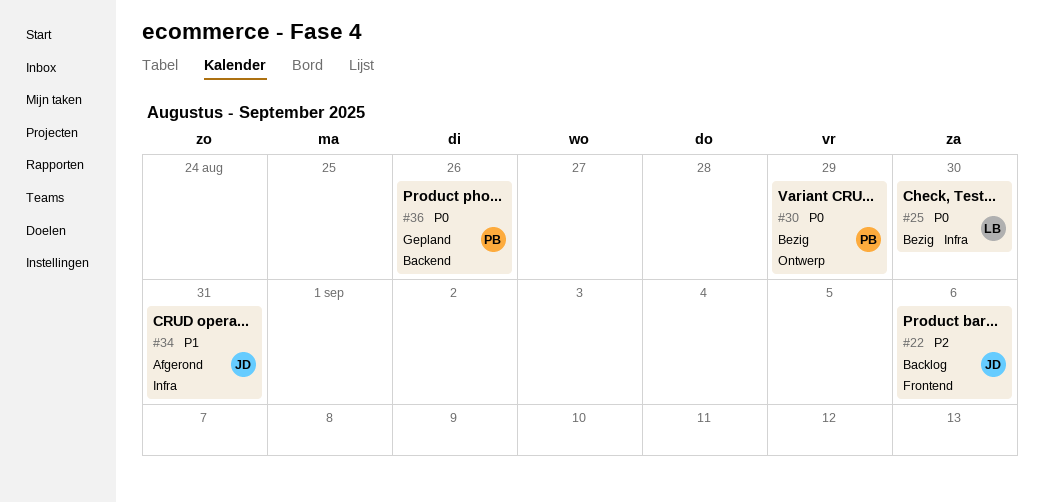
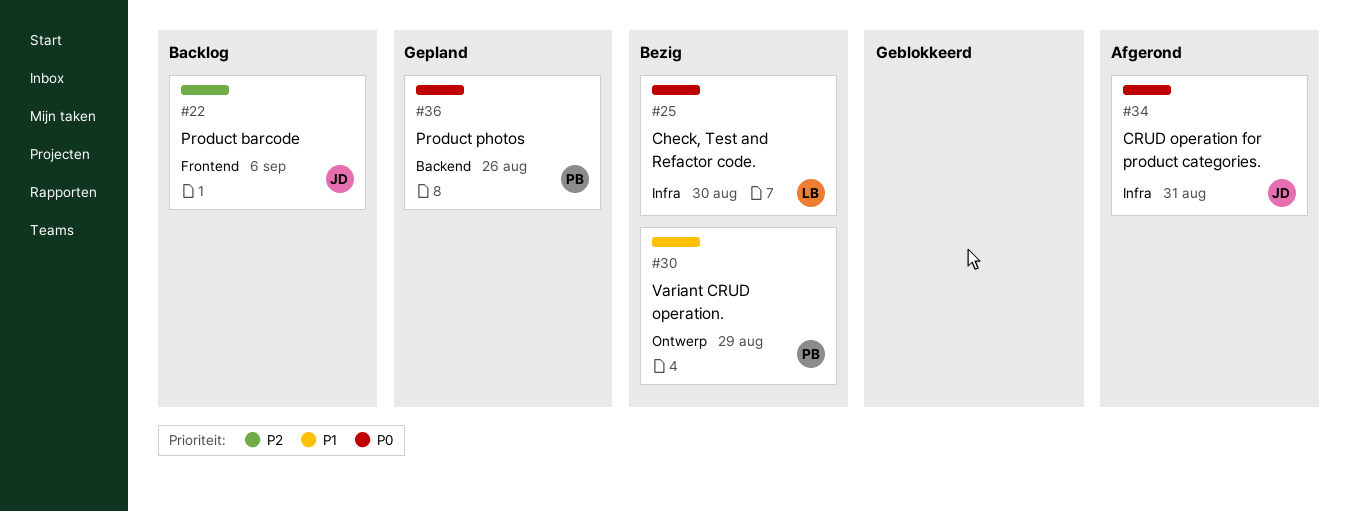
#30, priority: P0 -> P1
#34, priority: P1 -> P0

